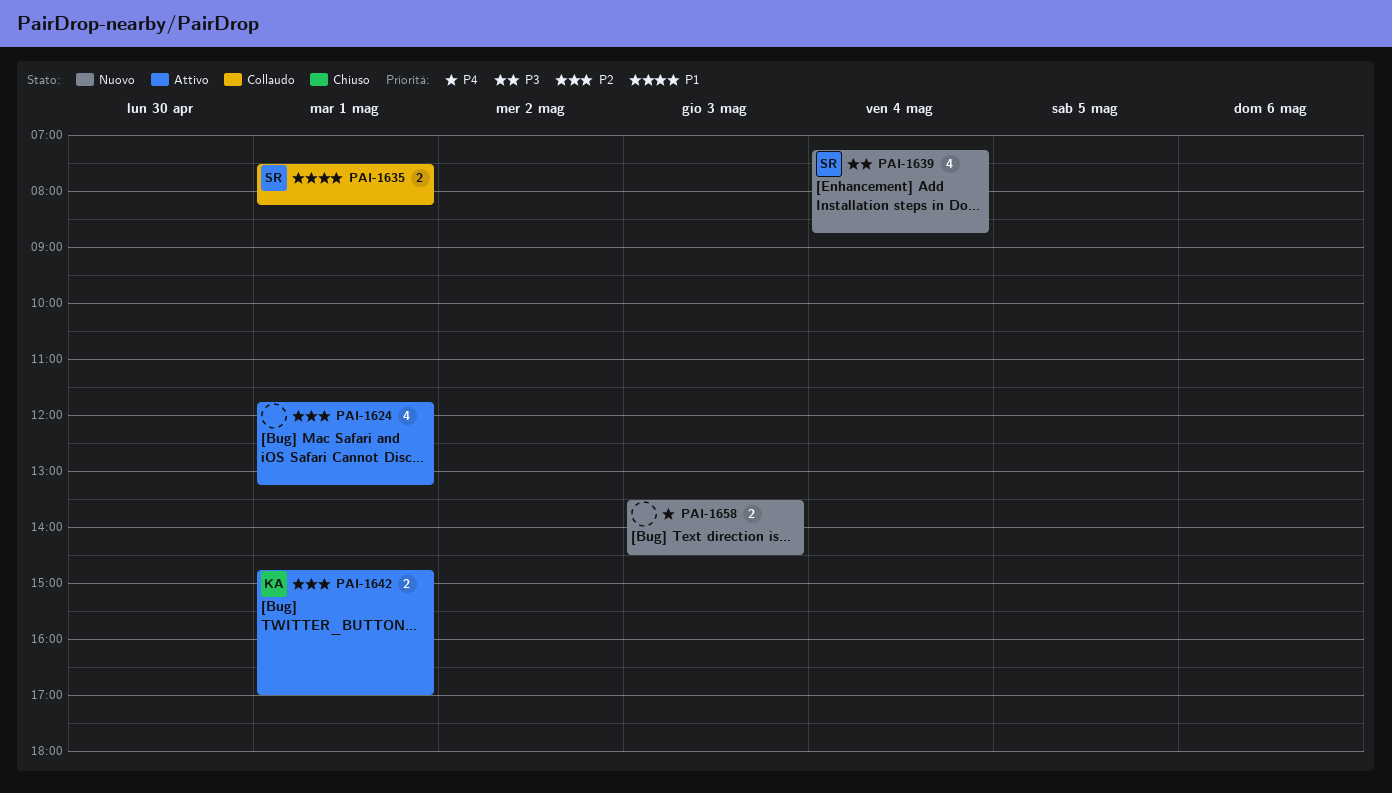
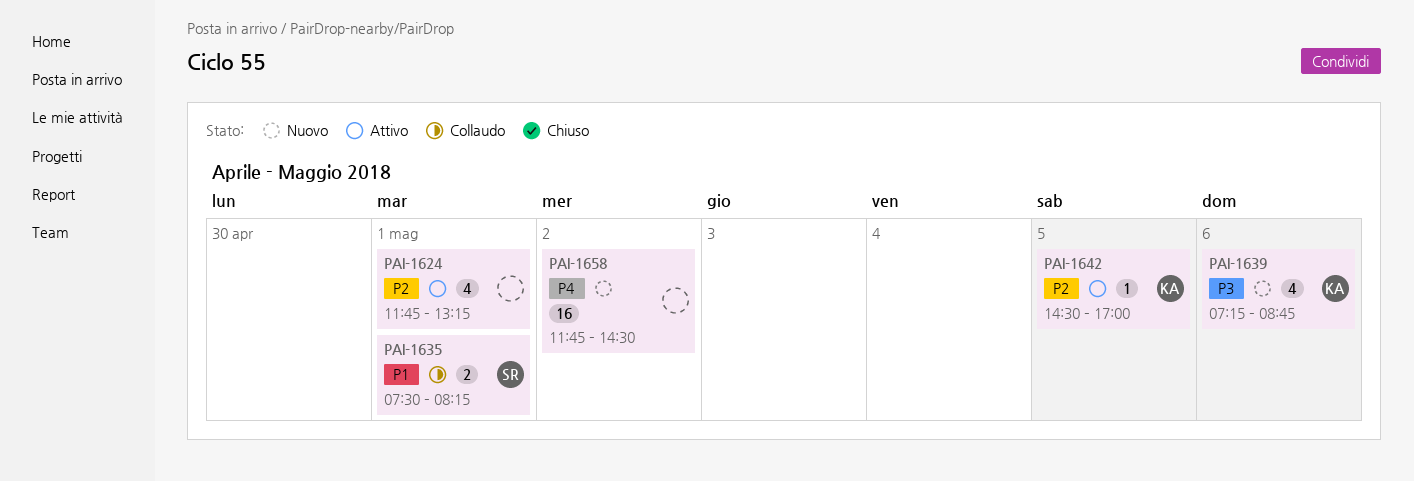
PAI-1639, owner: SR -> KA
PAI-1639, day: May 4 -> May 6
PAI-1642, estimate: 2 -> 1
PAI-1642, day: May 1 -> May 5
PAI-1642, begins: 14:45 -> 14:30
PAI-1658, estimate: 2 -> 16
PAI-1658, day: May 3 -> May 2
PAI-1658, begins: 13:30 -> 11:45

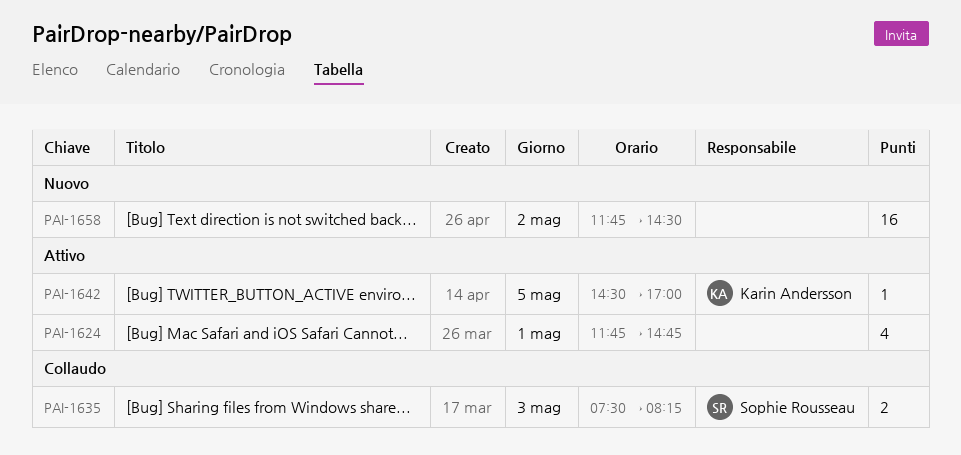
PAI-1624, ends: 13:15 -> 14:45
PAI-1635, day: May 1 -> May 3
PAI-1639: present -> none

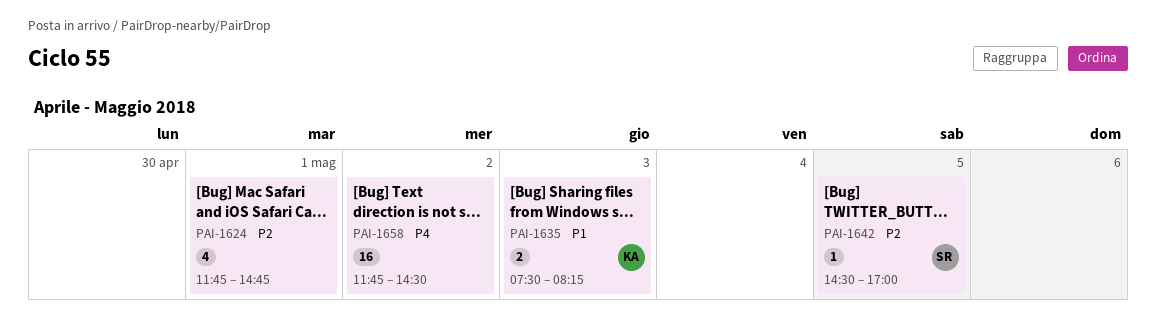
PAI-1635, owner: Sophie Rousseau -> Karin Andersson
PAI-1642, owner: Karin Andersson -> Sophie Rousseau

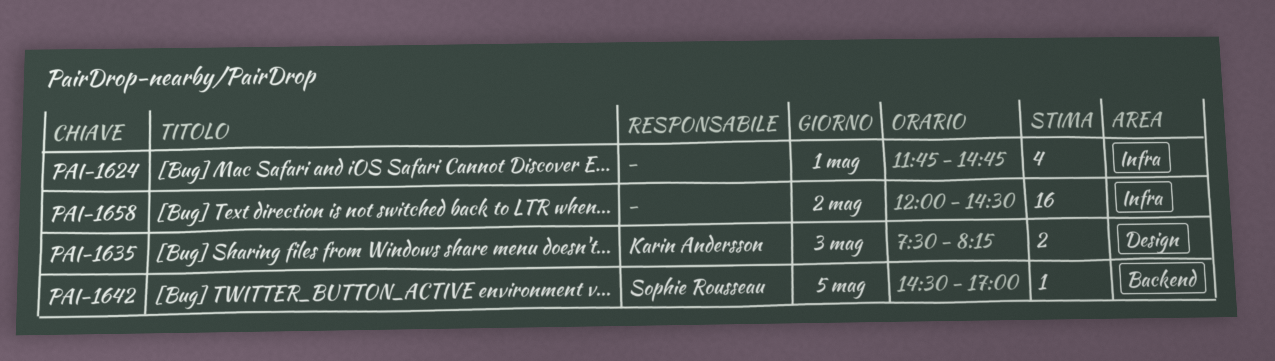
PAI-1658, begins: 11:45 -> 12:00

